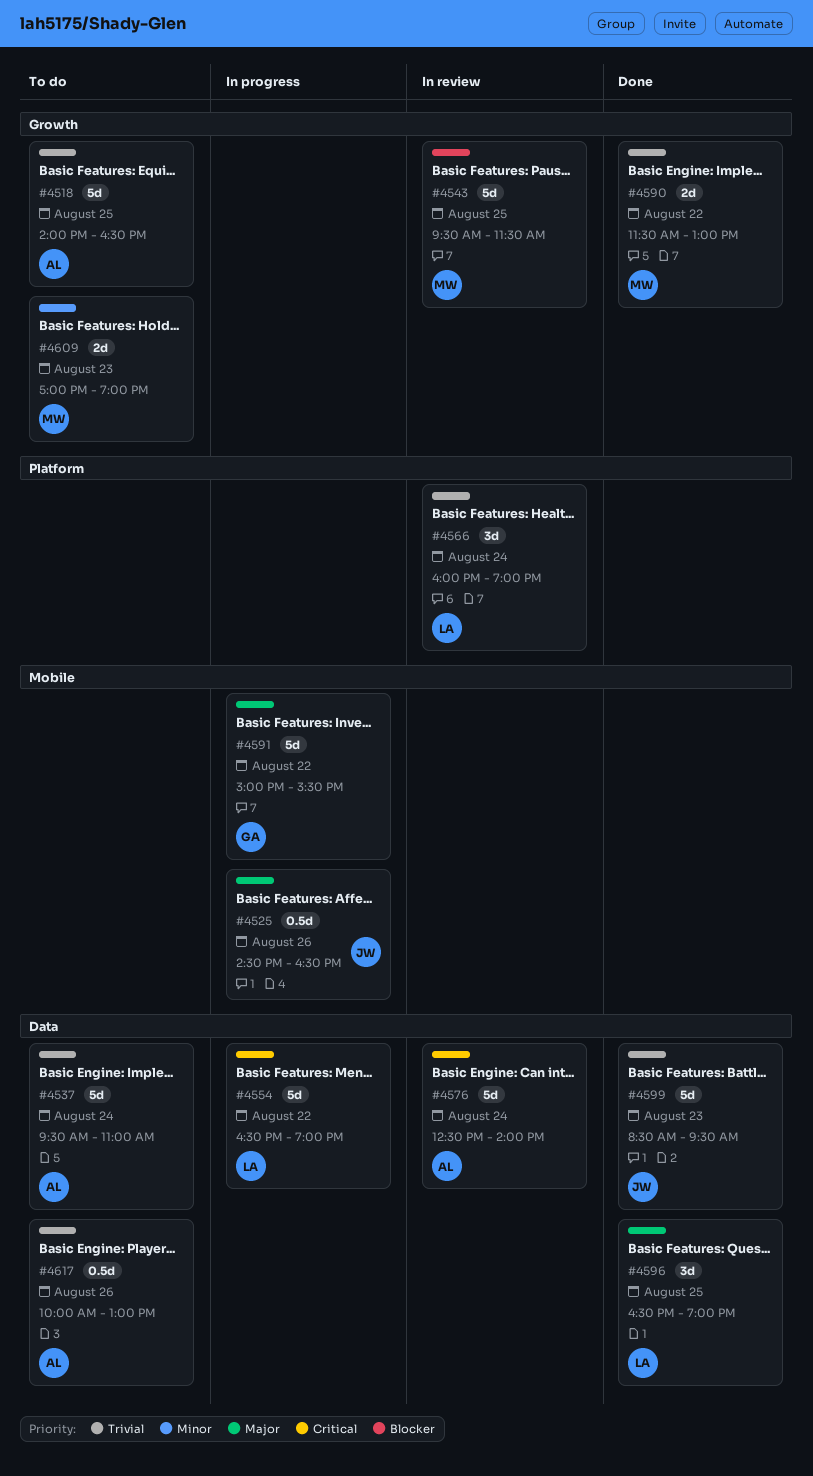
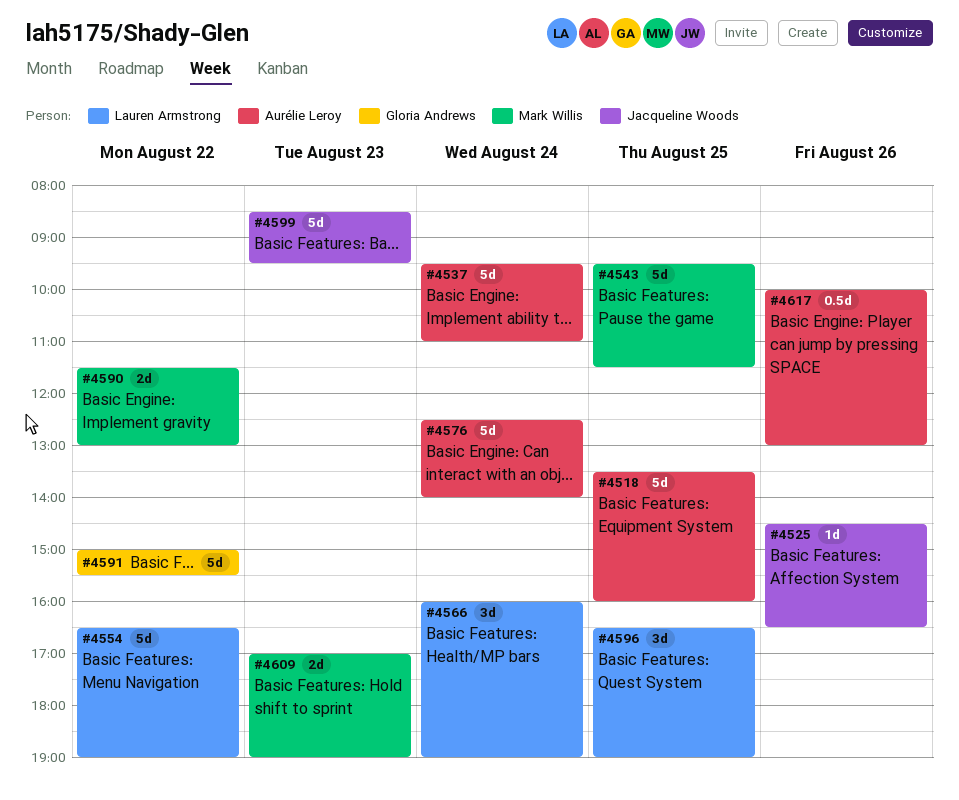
#4518, begins: 14:00 -> 13:30
#4518, ends: 16:30 -> 16:00
#4525, estimate: 0.5d -> 1d

